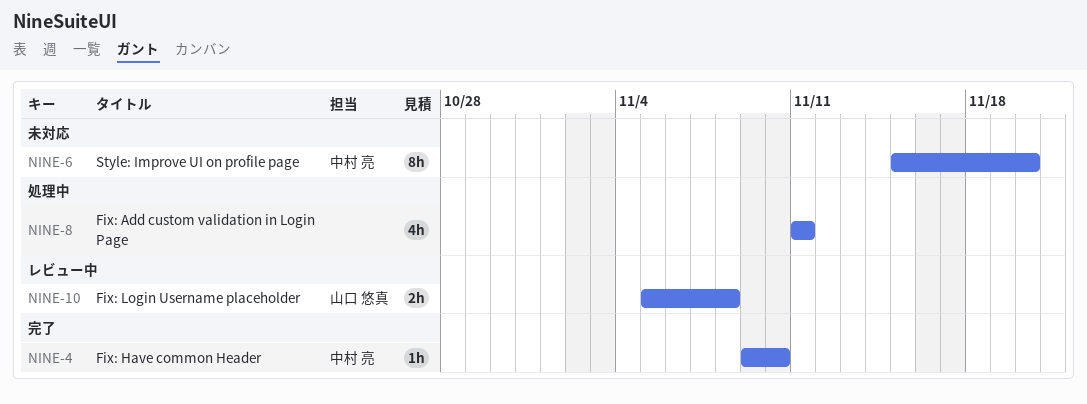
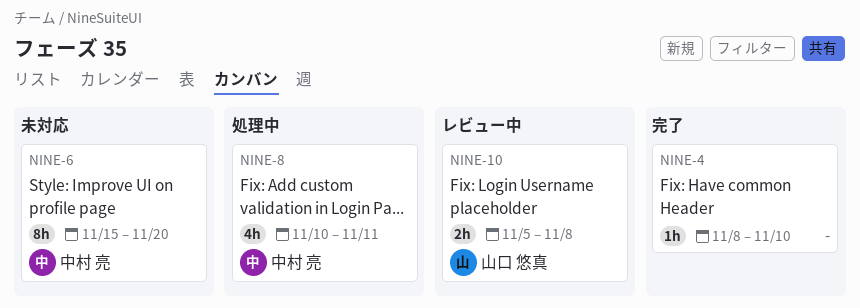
NINE-4, owner: 中村 亮 -> none
NINE-4, start: Nov 9 -> Nov 8
NINE-8, owner: none -> 中村 亮
NINE-8, start: Nov 11 -> Nov 10

